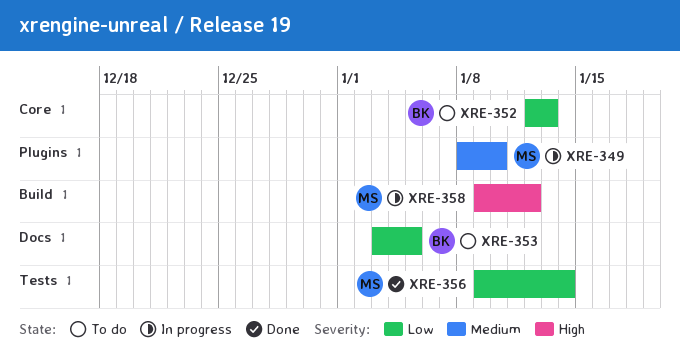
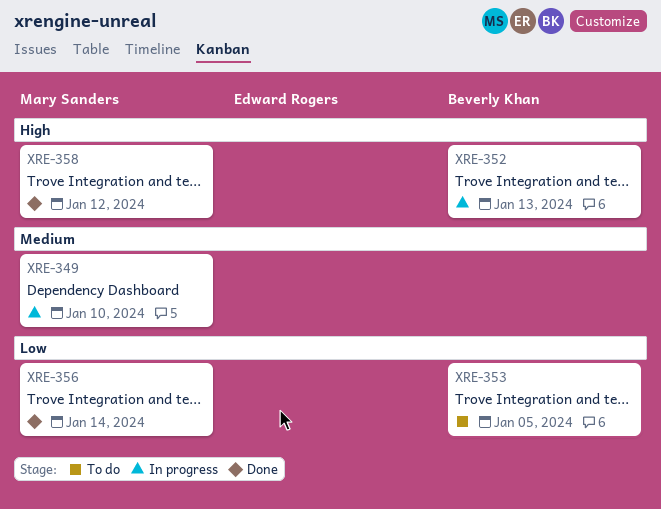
XRE-352, status: To do -> In progress
XRE-352, priority: Low -> High
XRE-358, status: In progress -> Done

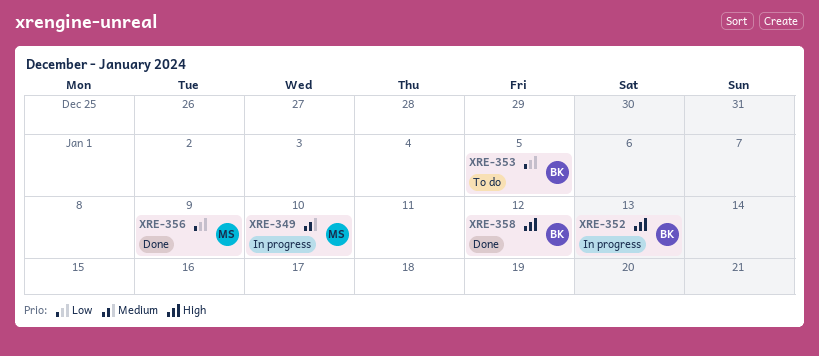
XRE-356, due: Jan 14 -> Jan 9
XRE-358, owner: Mary Sanders -> Beverly Khan

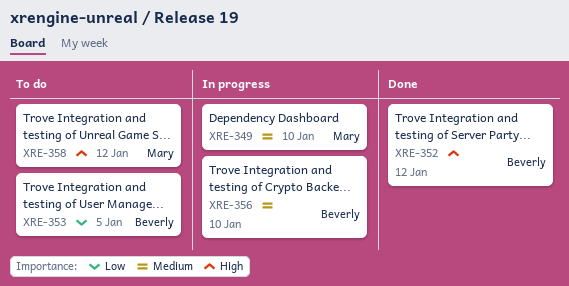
XRE-352, status: In progress -> Done
XRE-352, due: Jan 13 -> Jan 12
XRE-356, status: Done -> In progress
XRE-356, owner: Mary -> Beverly
XRE-356, priority: Low -> Medium
XRE-356, due: Jan 9 -> Jan 10
XRE-358, status: Done -> To do
XRE-358, owner: Beverly -> Mary

